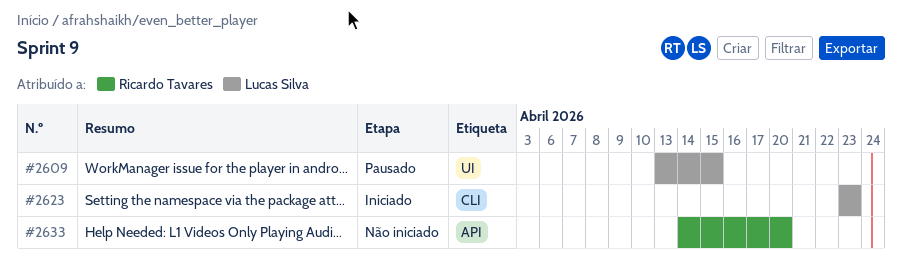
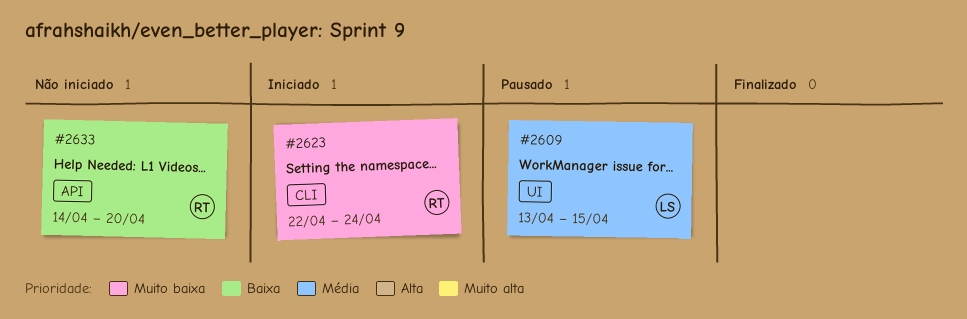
#2623, owner: Lucas Silva -> Ricardo Tavares
#2623, start: Apr 23 -> Apr 22
#2623, due: Apr 23 -> Apr 24

